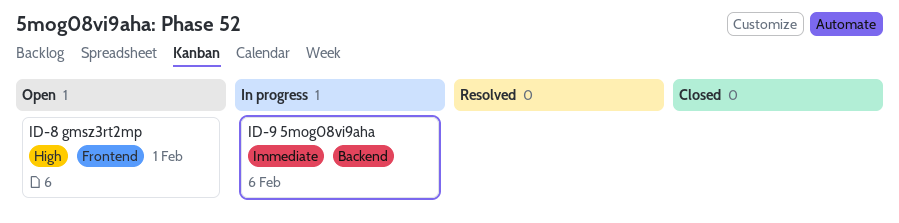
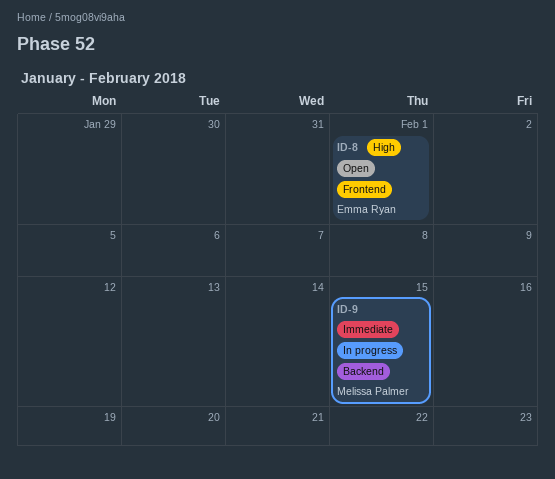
ID-9, due: Feb 6 -> Feb 15

